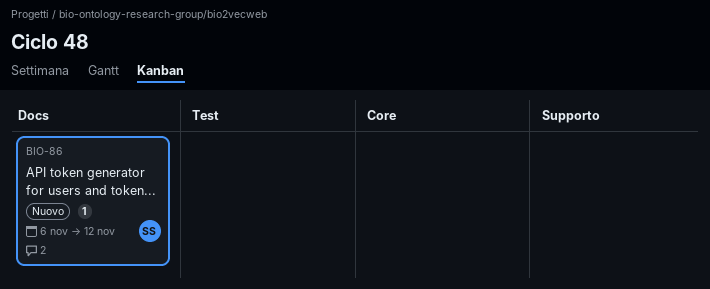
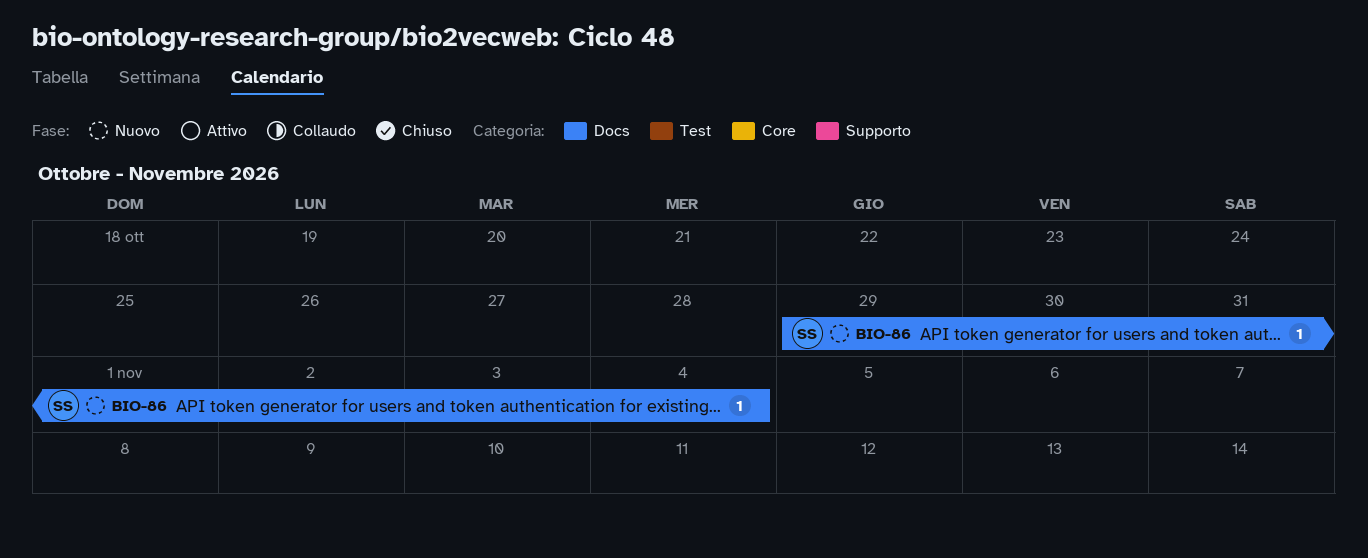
BIO-86, start: Nov 6 -> Oct 29
BIO-86, due: Nov 12 -> Nov 4

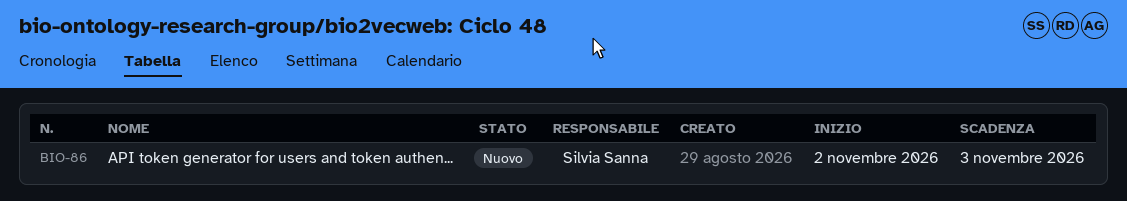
BIO-86, start: Oct 29 -> Nov 2
BIO-86, due: Nov 4 -> Nov 3

